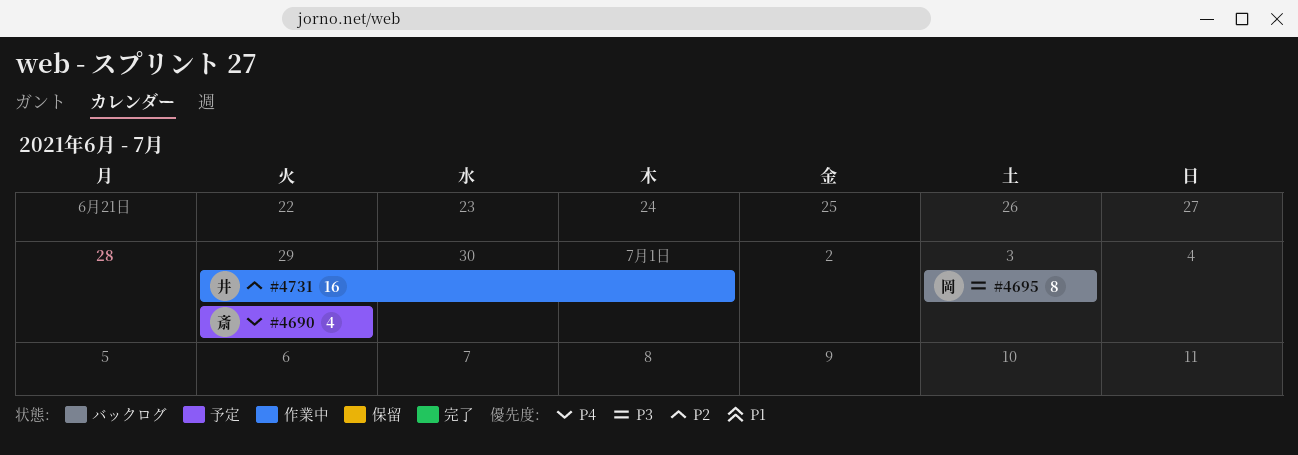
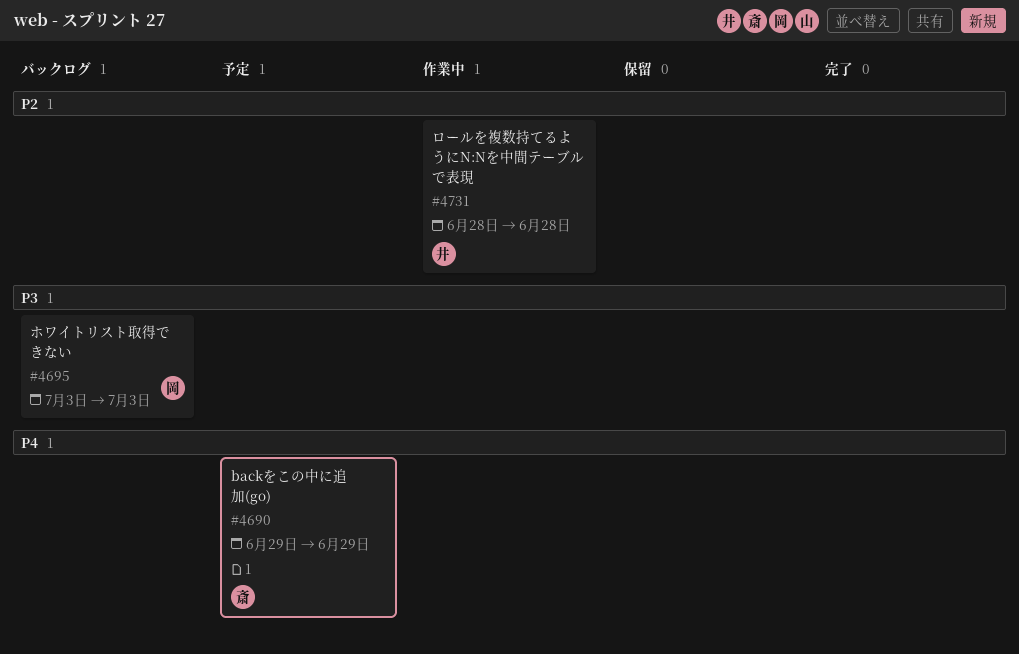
#4731, start: Jun 29 -> Jun 28
#4731, due: Jul 1 -> Jun 28

